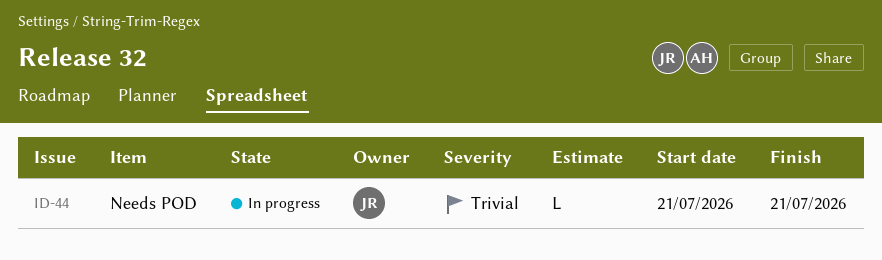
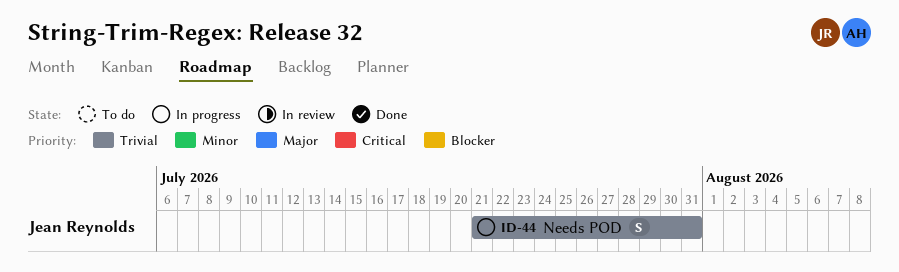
ID-44, estimate: L -> S
ID-44, due: Jul 21 -> Jul 31

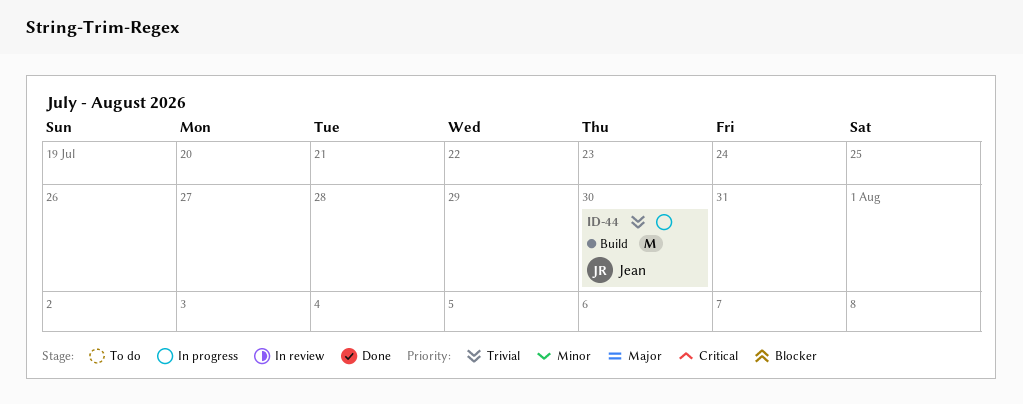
ID-44, estimate: S -> M
ID-44, due: Jul 31 -> Jul 30

